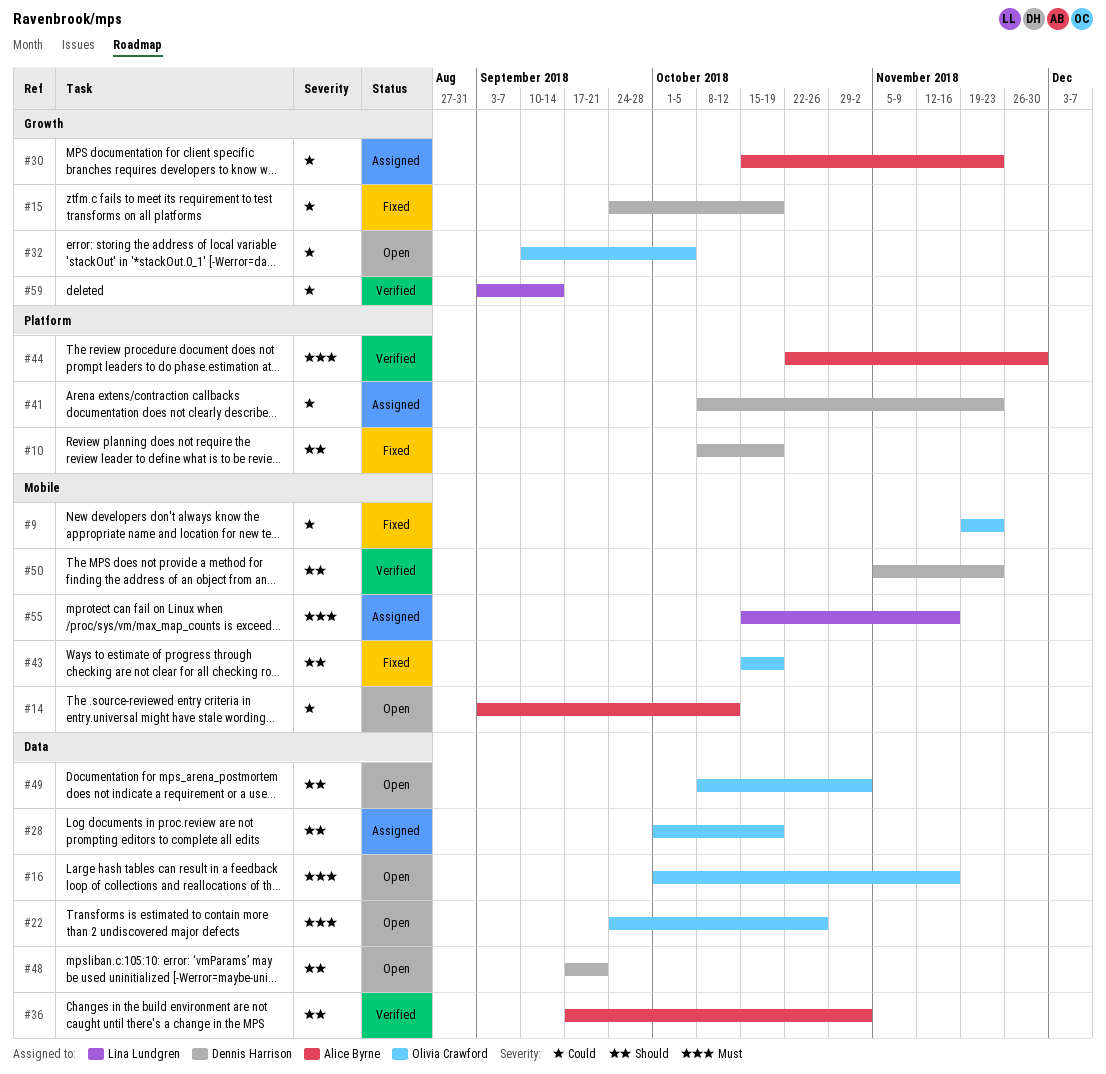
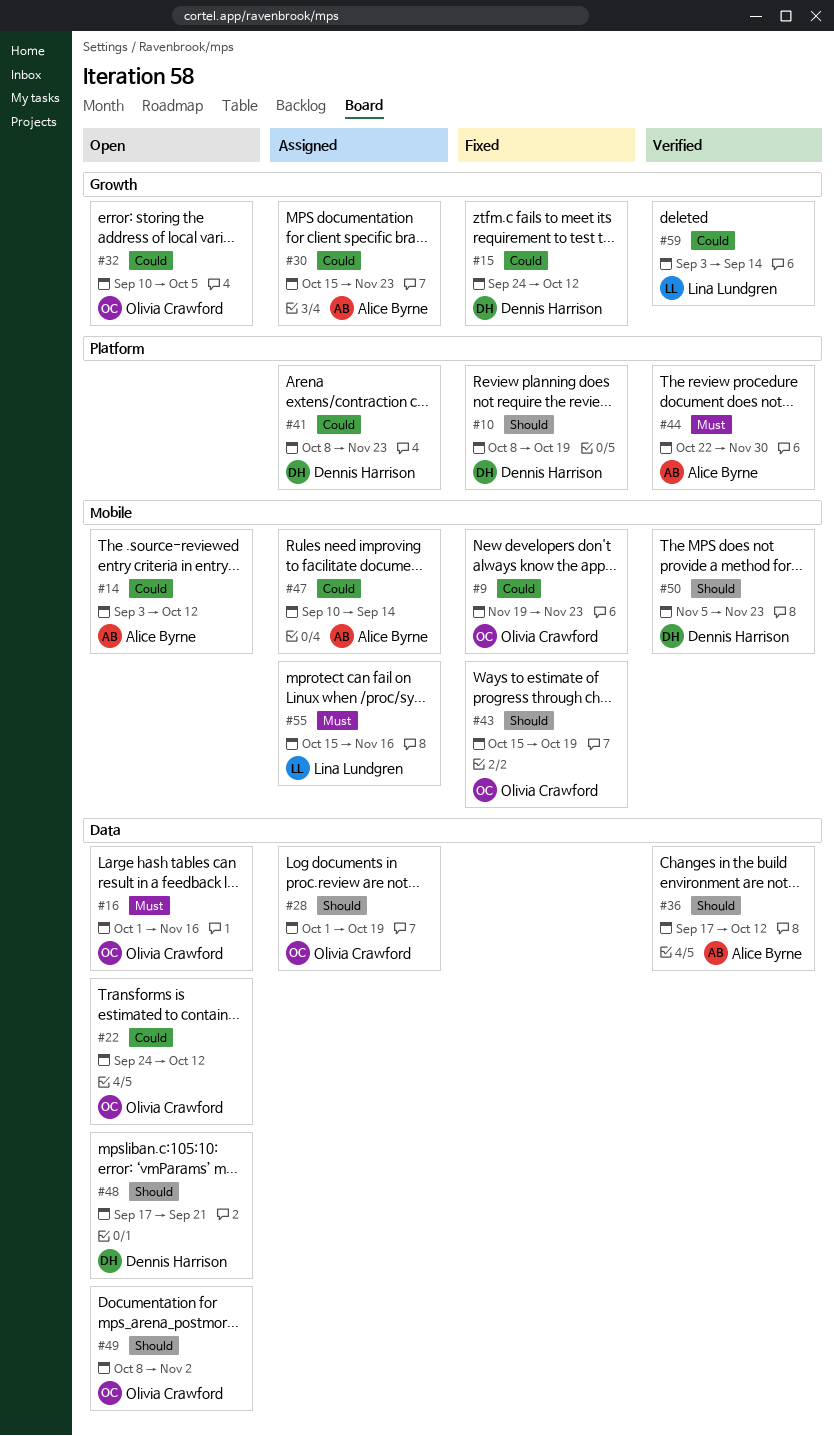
#15, due: Oct 19 -> Oct 12
#22, priority: Must -> Could
#22, due: Oct 26 -> Oct 12
#36, due: Nov 2 -> Oct 12
#47: none -> present

